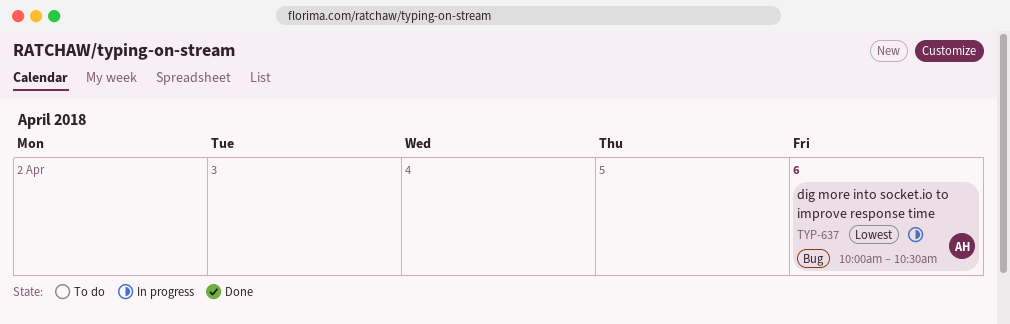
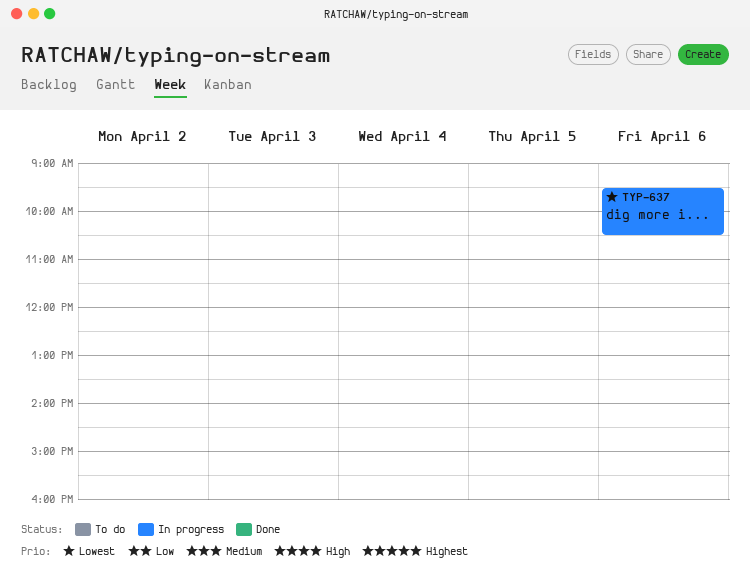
TYP-637, begins: 10:00 -> 09:30

